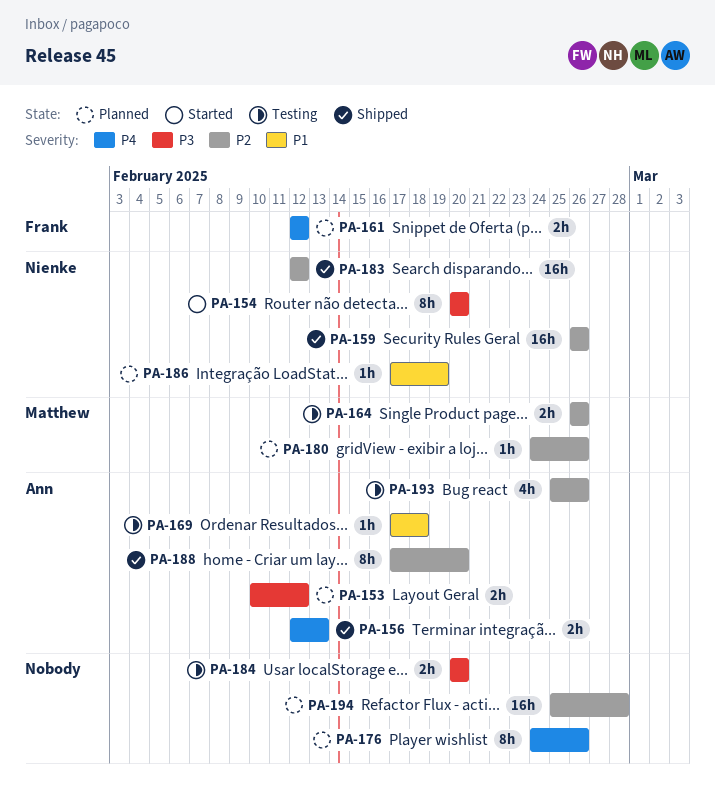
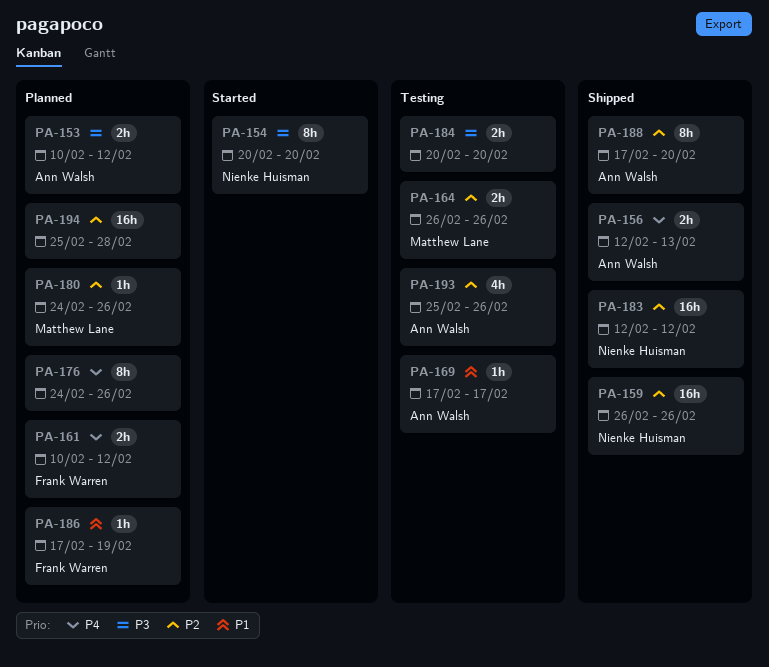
PA-161, start: Feb 12 -> Feb 10
PA-169, due: Feb 18 -> Feb 17
PA-186, owner: Nienke Huisman -> Frank Warren

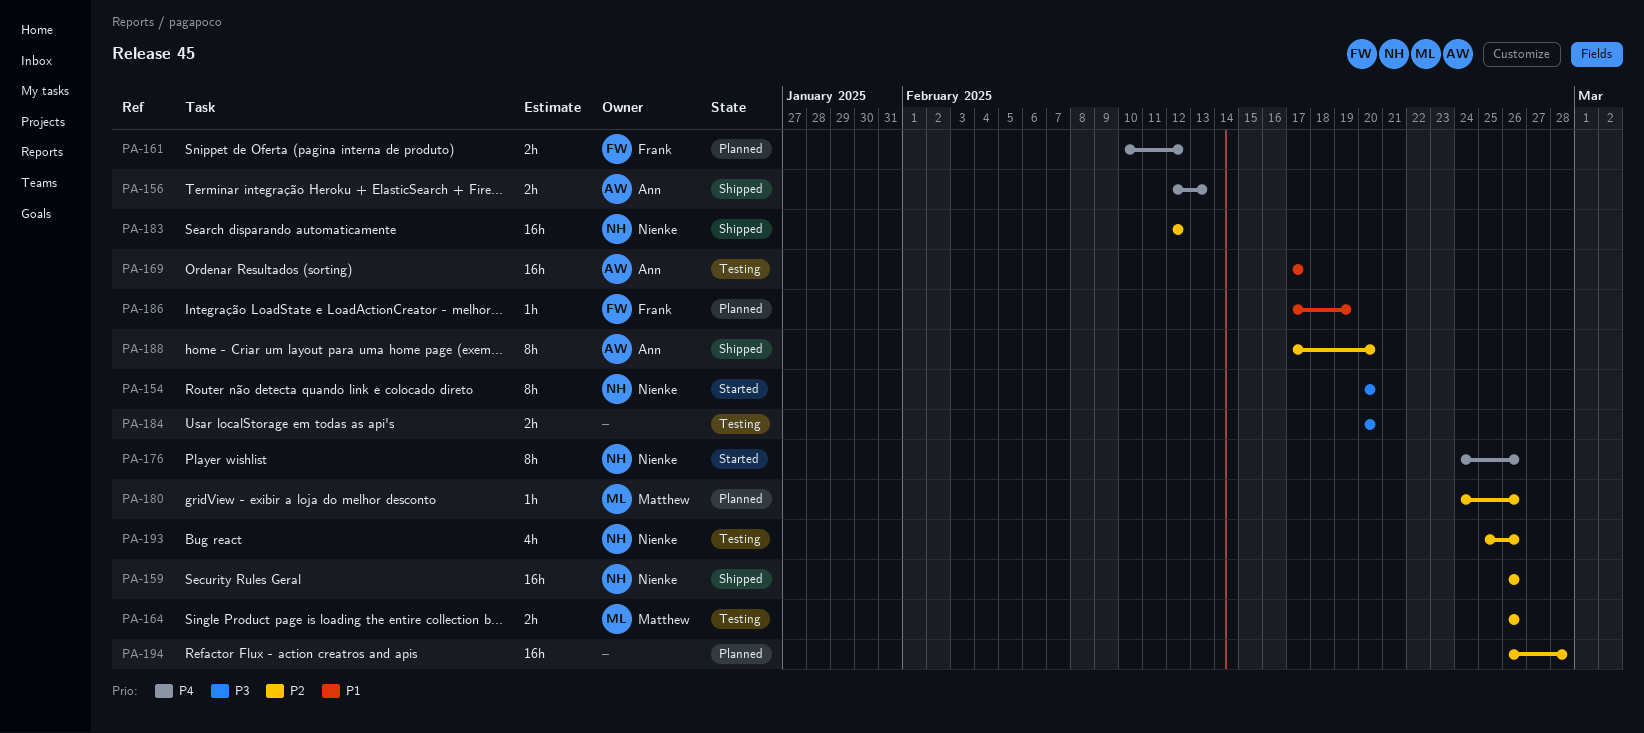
PA-153: present -> none
PA-169, estimate: 1h -> 16h
PA-176, status: Planned -> Started
PA-176, owner: none -> Nienke Huisman
PA-193, owner: Ann Walsh -> Nienke Huisman
PA-194, start: Feb 25 -> Feb 26

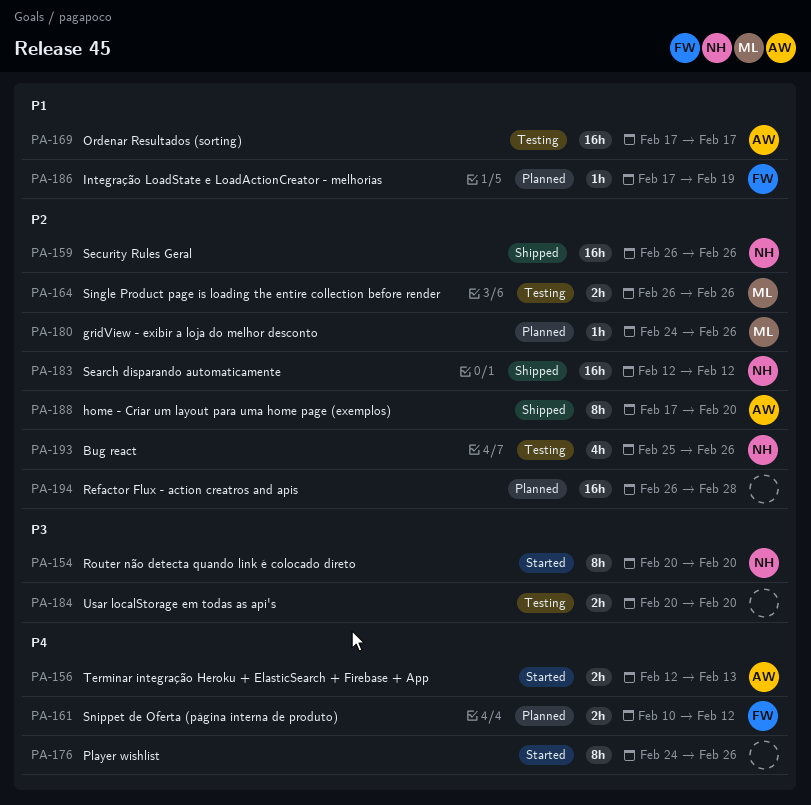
PA-156, status: Shipped -> Started
PA-176, owner: Nienke -> none

